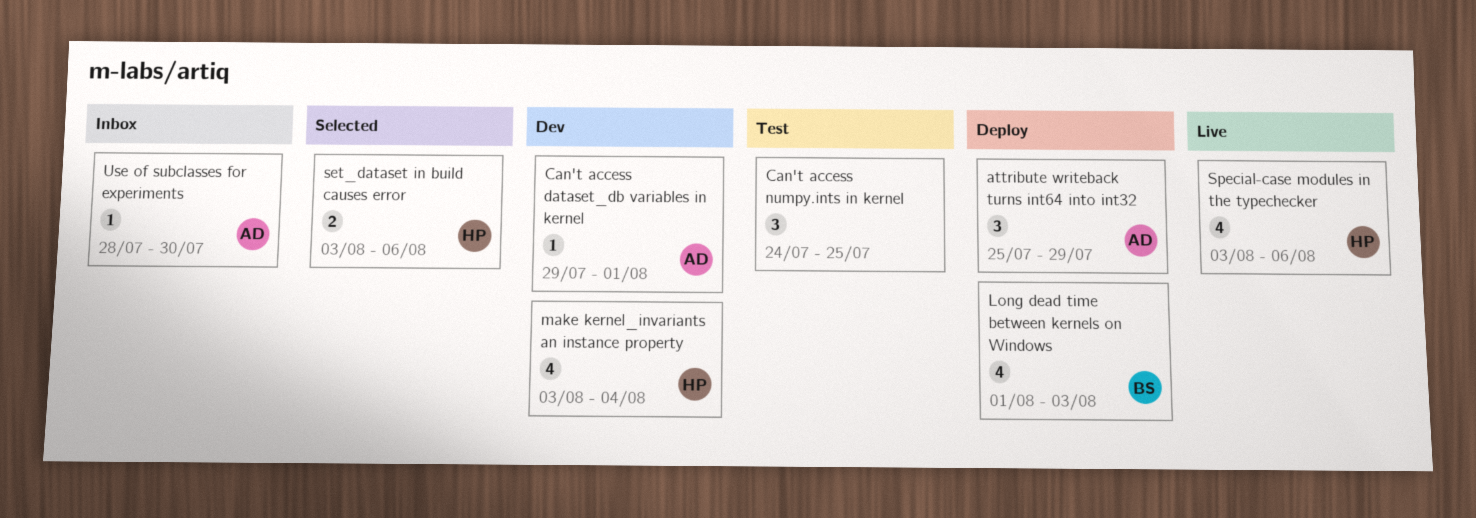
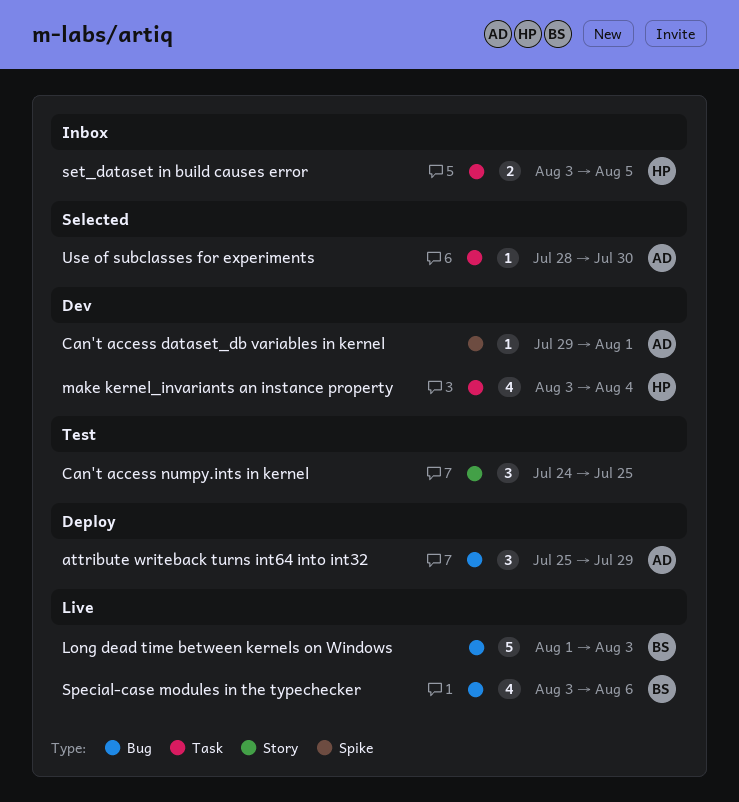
Long dead time between kernels on Windows, status: Deploy -> Live
Long dead time between kernels on Windows, estimate: 4 -> 5
set_dataset in build causes error, status: Selected -> Inbox
set_dataset in build causes error, due: Aug 6 -> Aug 5
Special-case modules in the typechecker, owner: HP -> BS
Use of subclasses for experiments, status: Inbox -> Selected

